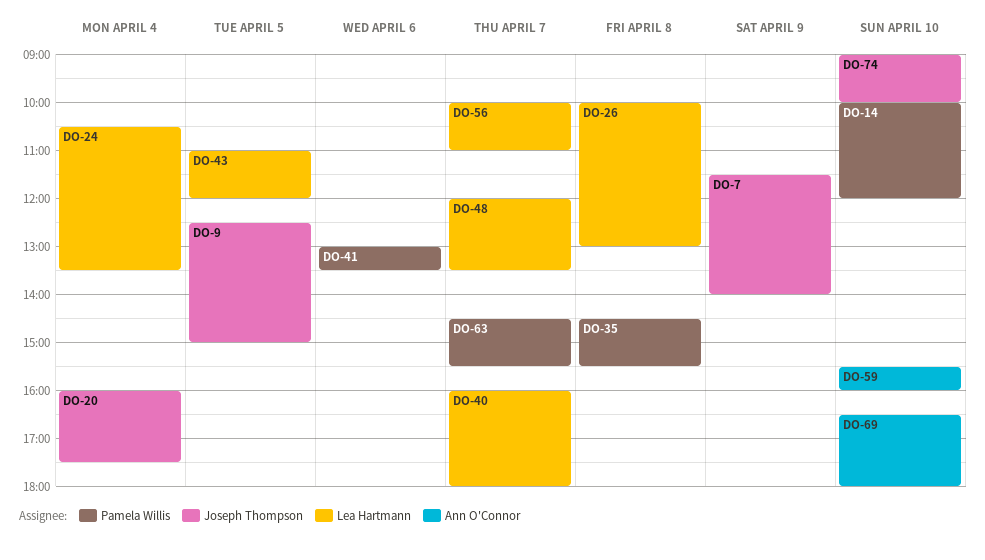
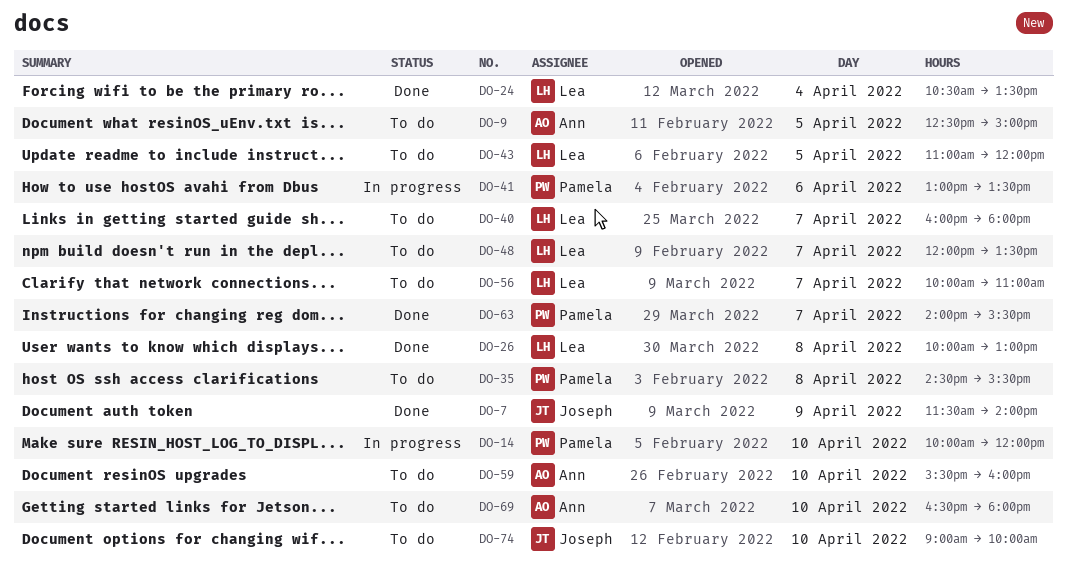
DO-9, owner: Joseph Thompson -> Ann O'Connor
DO-20: present -> none
DO-63, begins: 14:30 -> 14:00

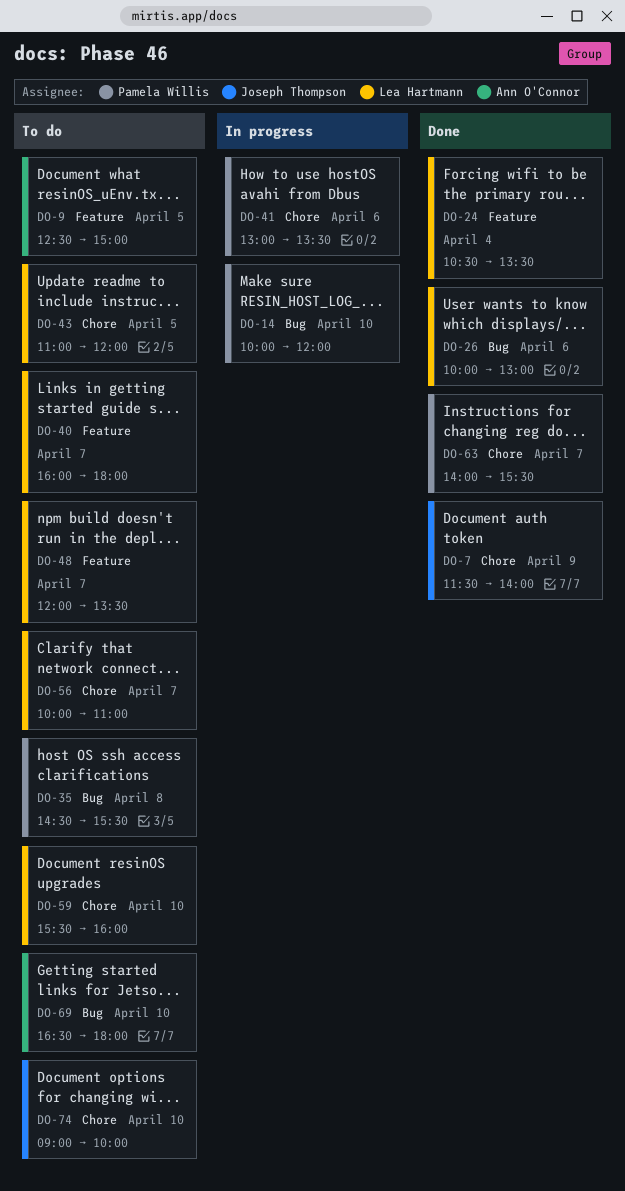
DO-26, day: Apr 8 -> Apr 6
DO-59, owner: Ann O'Connor -> Lea Hartmann

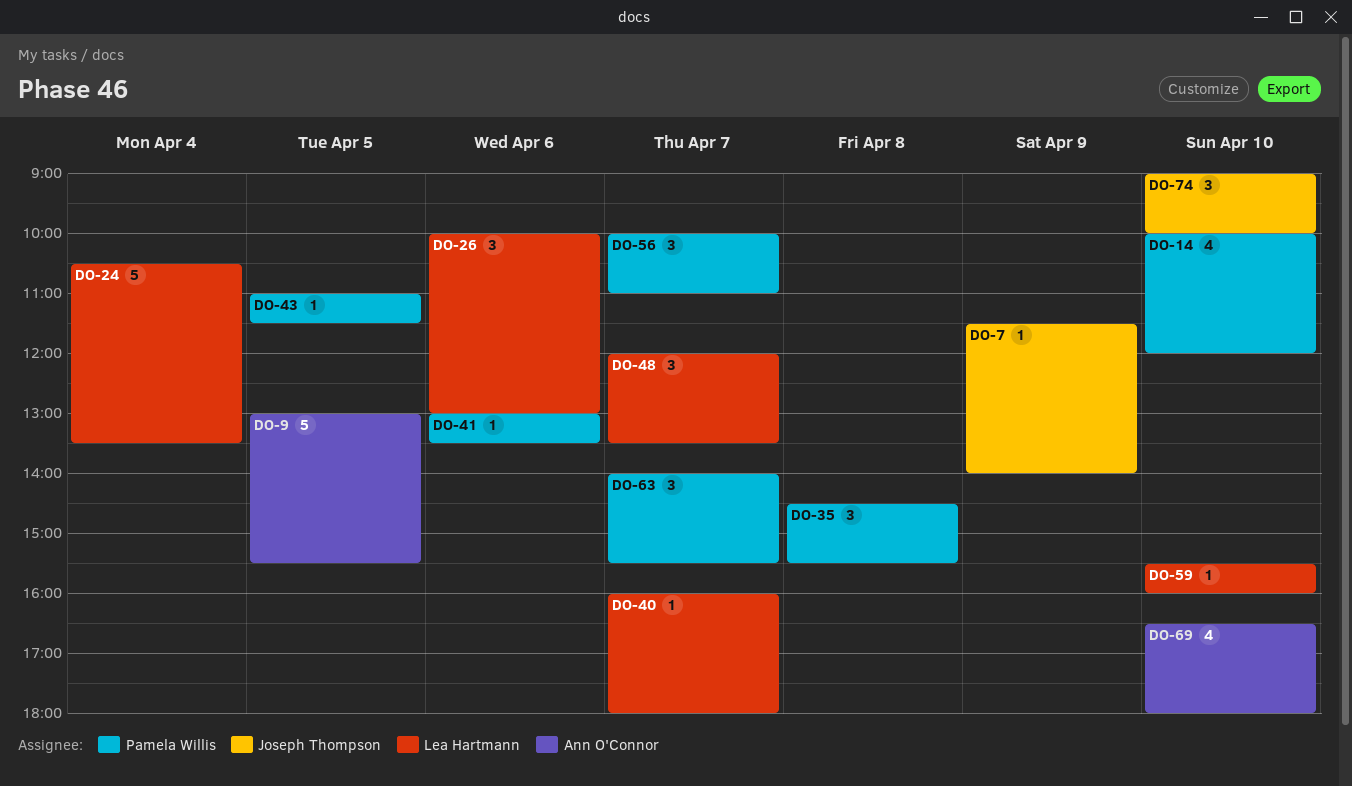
DO-9, begins: 12:30 -> 13:00
DO-9, ends: 15:00 -> 15:30
DO-43, owner: Lea Hartmann -> Pamela Willis
DO-43, ends: 12:00 -> 11:30
DO-56, owner: Lea Hartmann -> Pamela Willis

